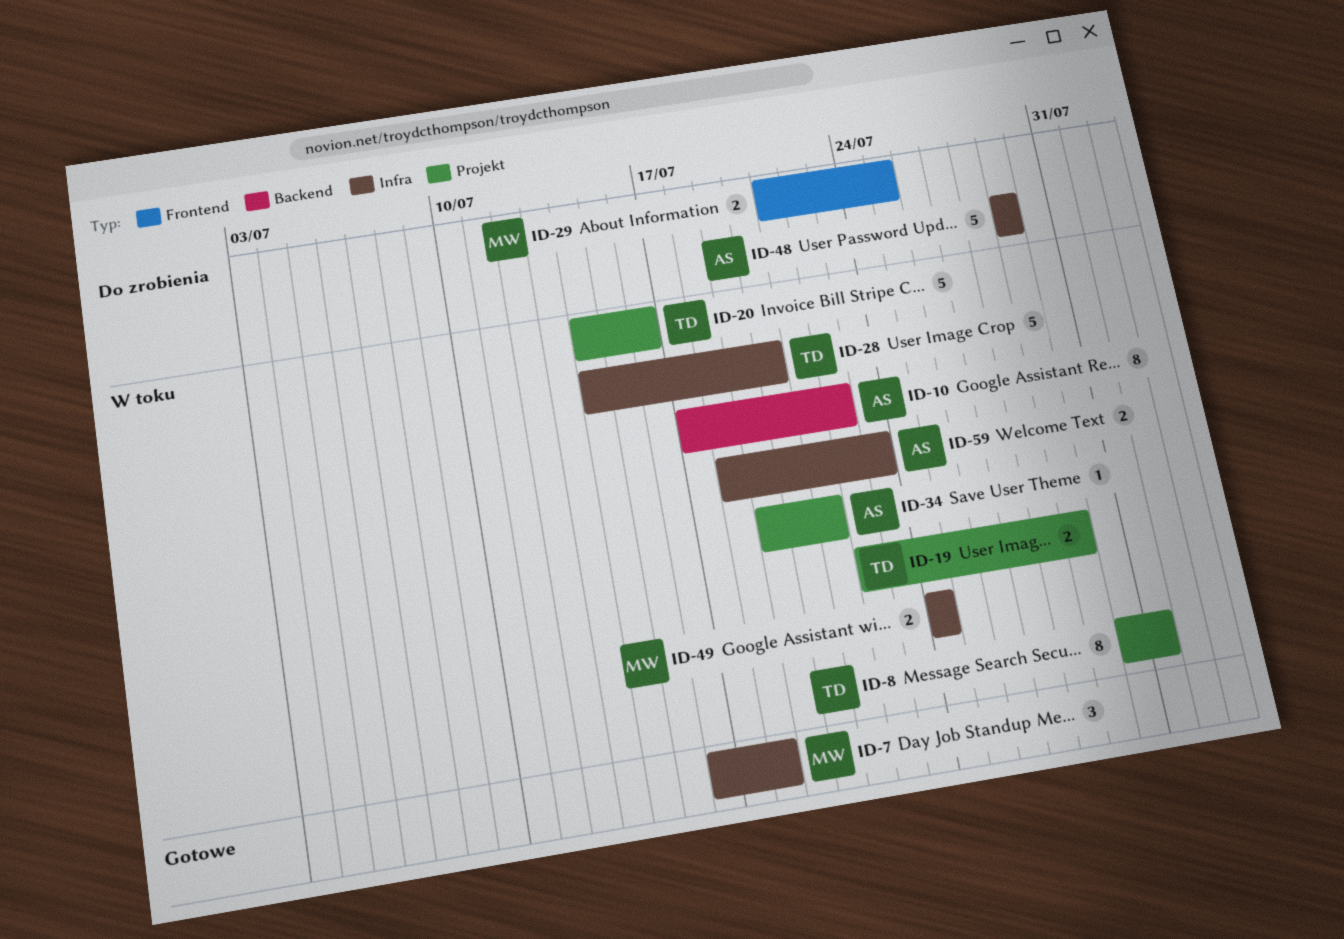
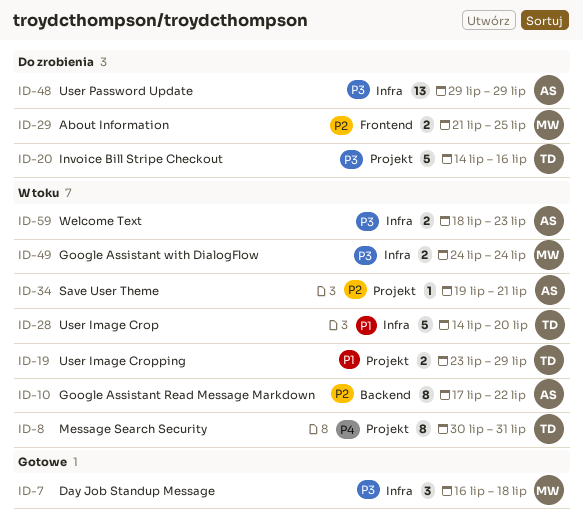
ID-19, start: Jul 22 -> Jul 23
ID-20, status: W toku -> Do zrobienia
ID-48, estimate: 5 -> 13

